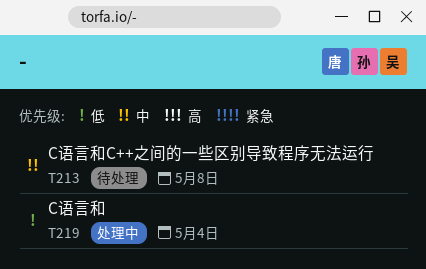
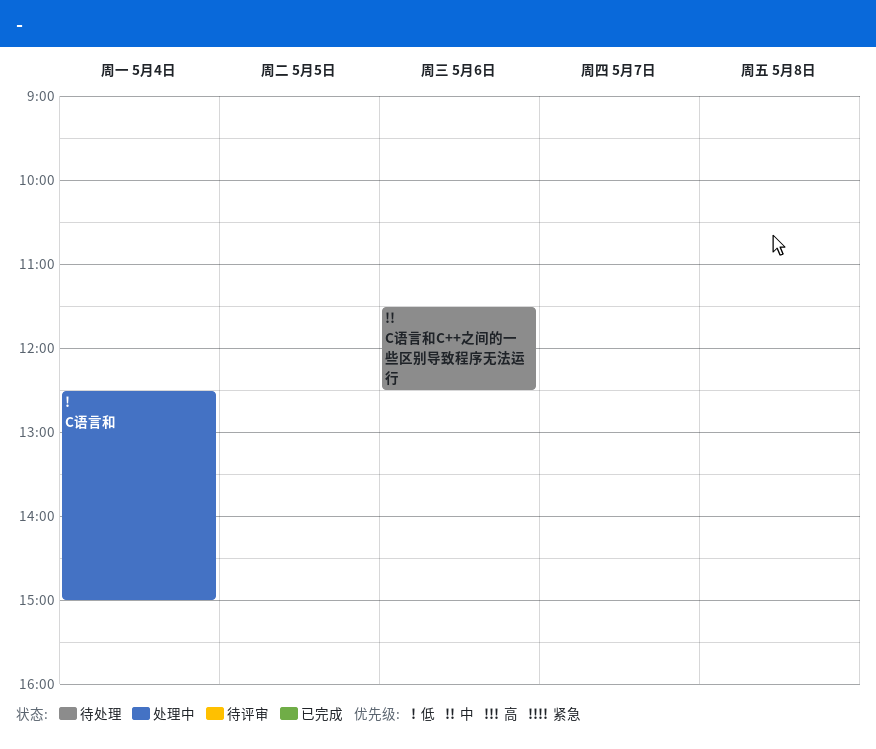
C语言和C++之间的一些区别导致程序无法运行, day: May 8 -> May 6

